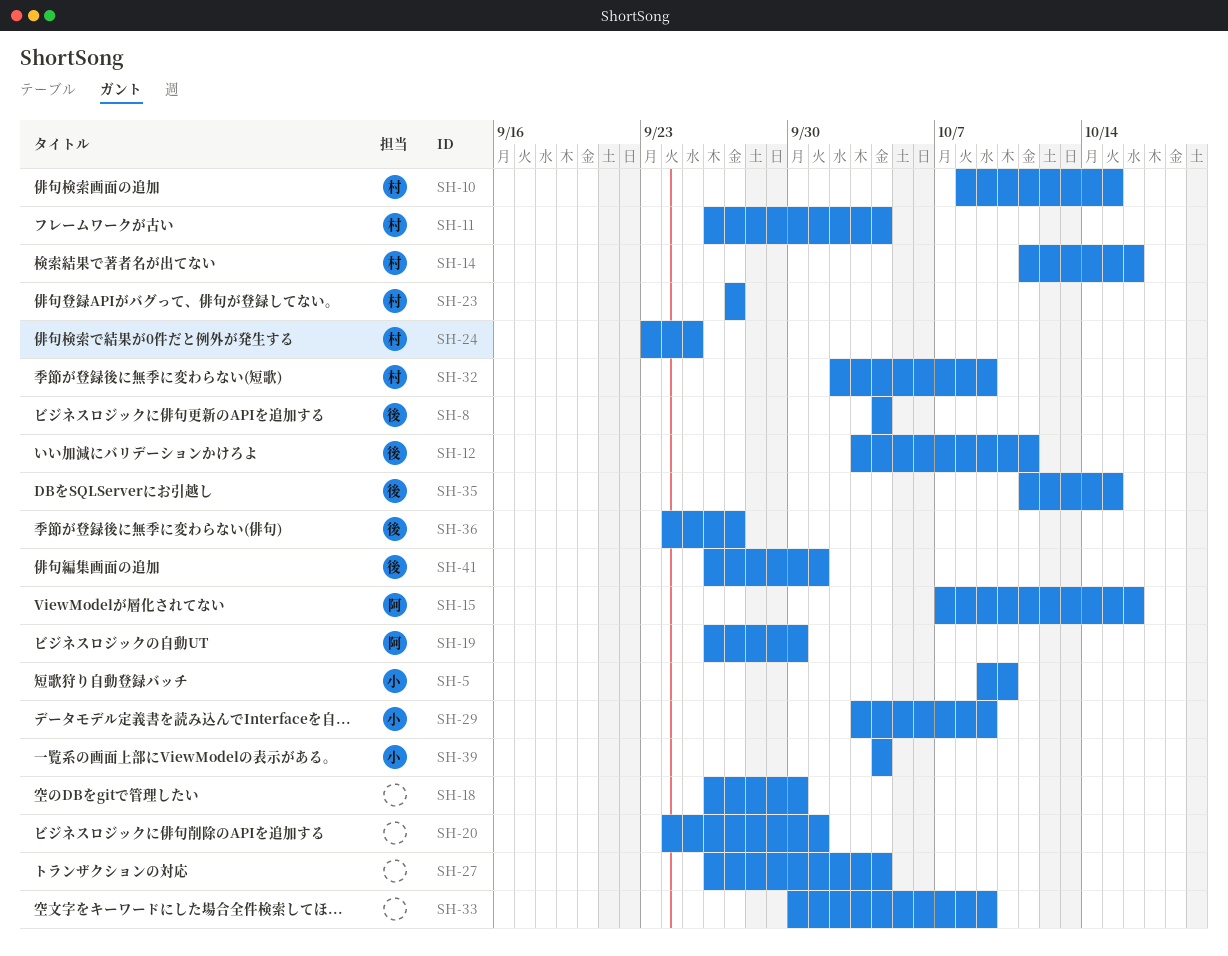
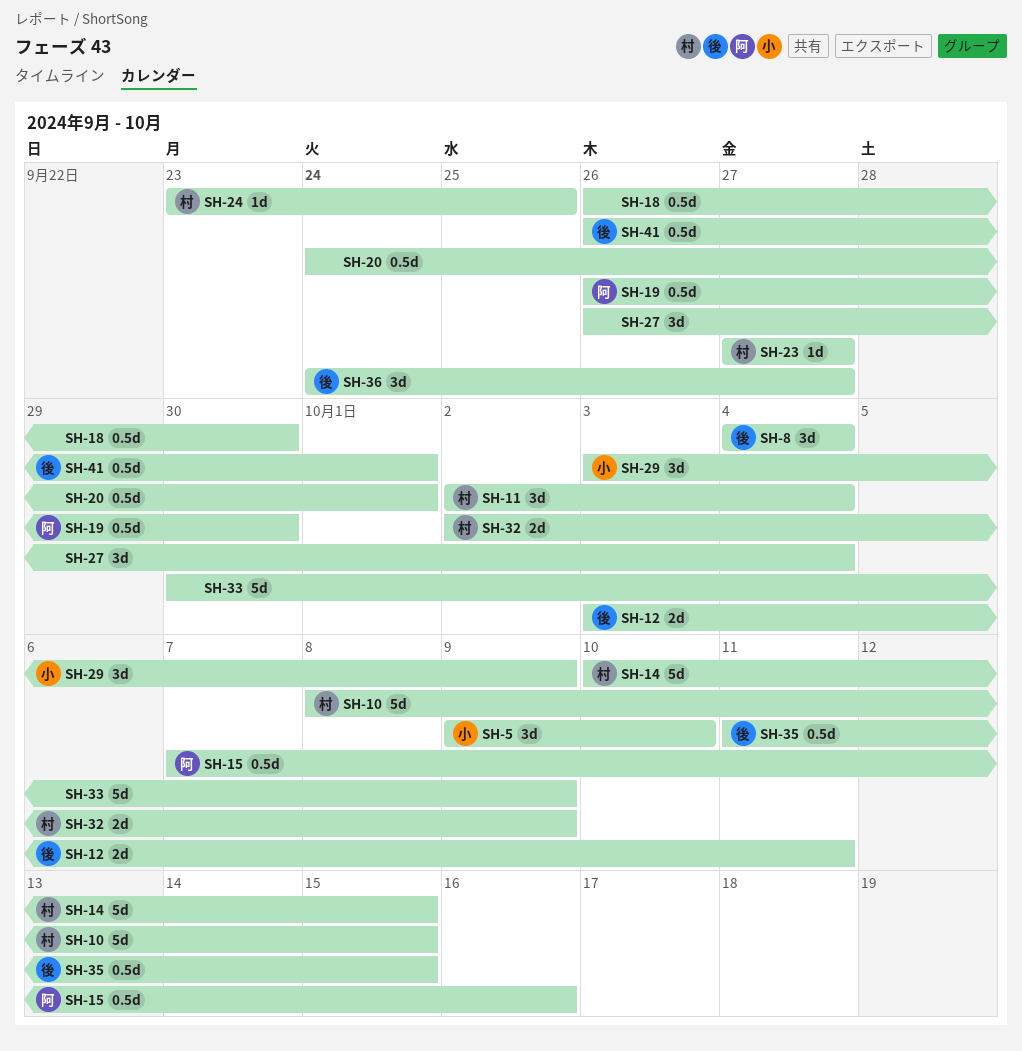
SH-11, start: Sep 26 -> Oct 2
SH-14, start: Oct 11 -> Oct 10
SH-14, due: Oct 16 -> Oct 15
SH-39: present -> none

